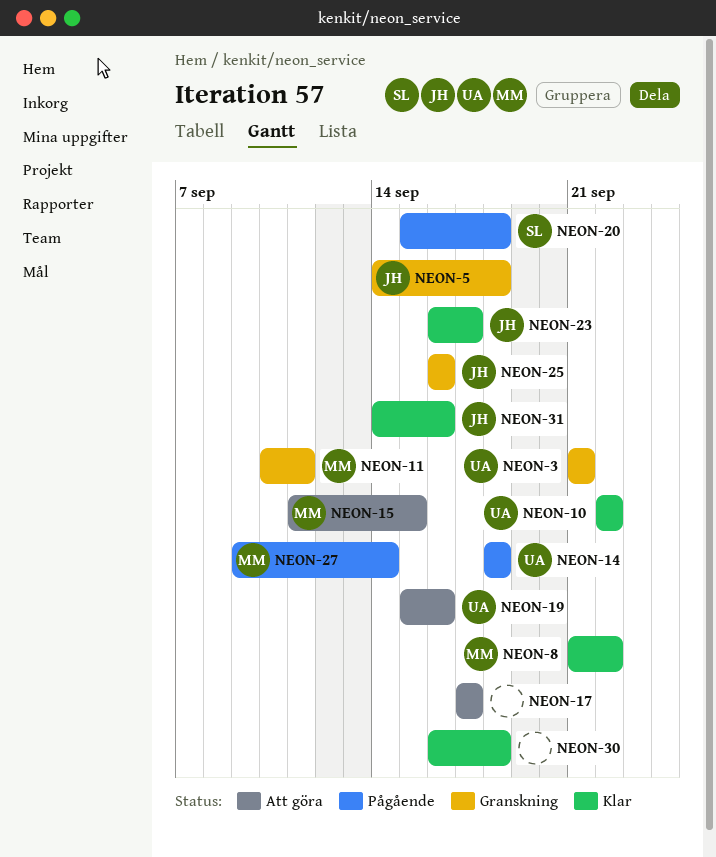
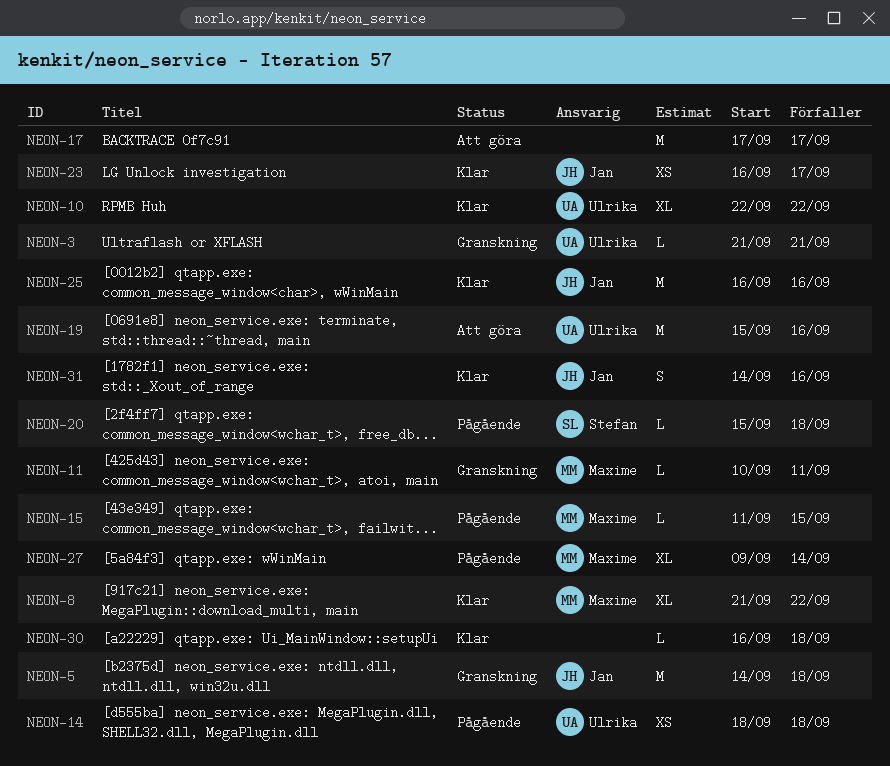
NEON-15, status: Att göra -> Pågående
NEON-25, status: Granskning -> Klar

